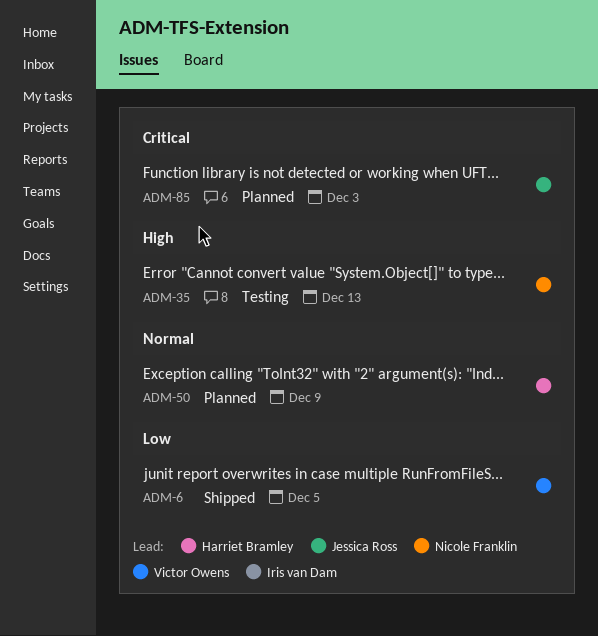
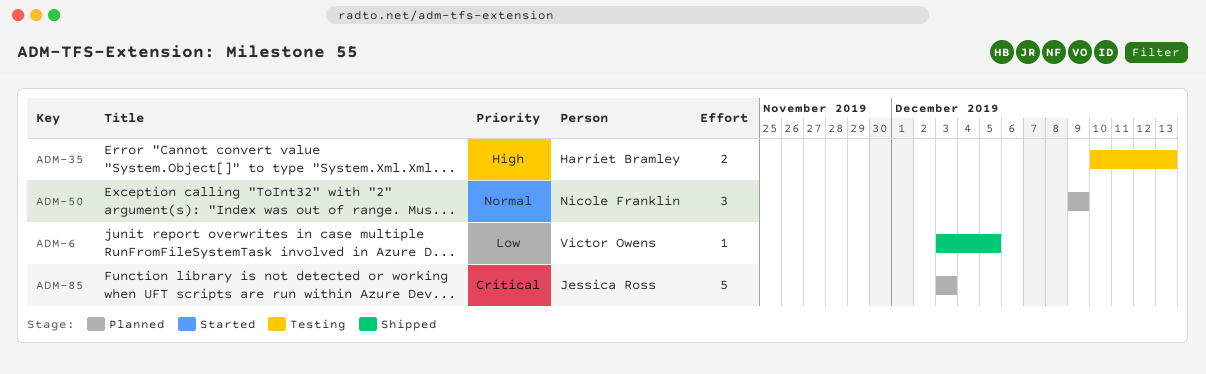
ADM-35, owner: Nicole Franklin -> Harriet Bramley
ADM-50, owner: Harriet Bramley -> Nicole Franklin

